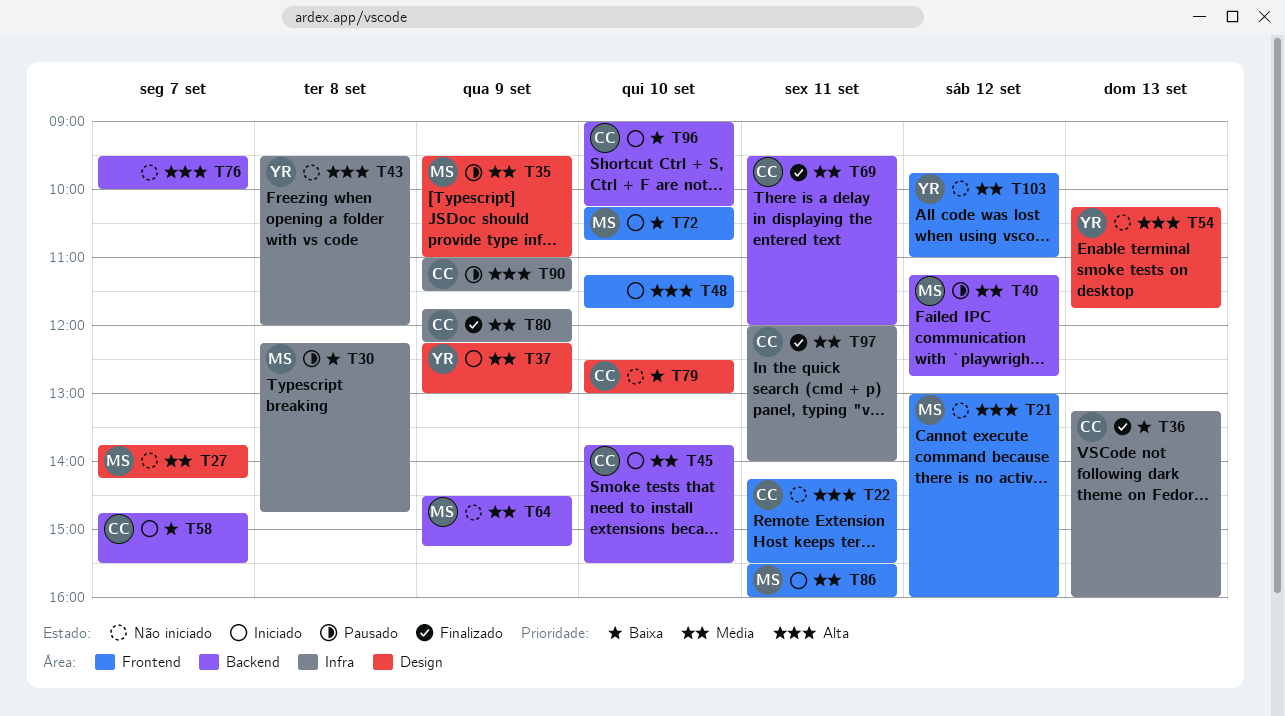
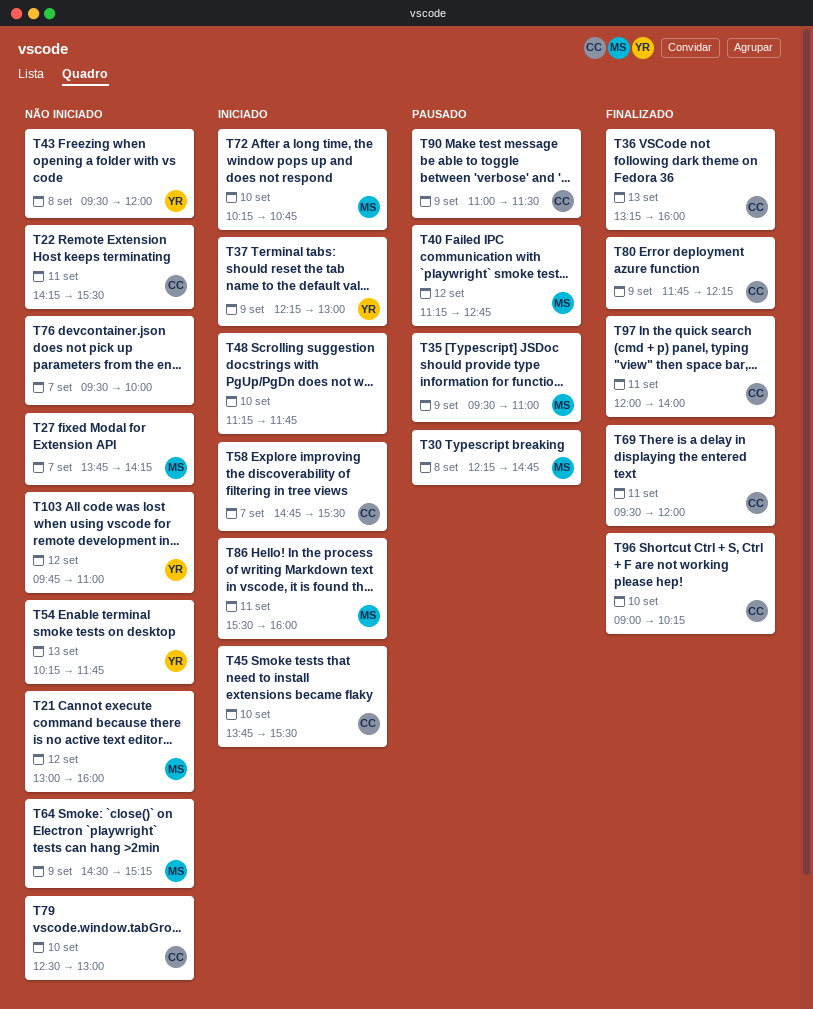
T96, status: Iniciado -> Finalizado

